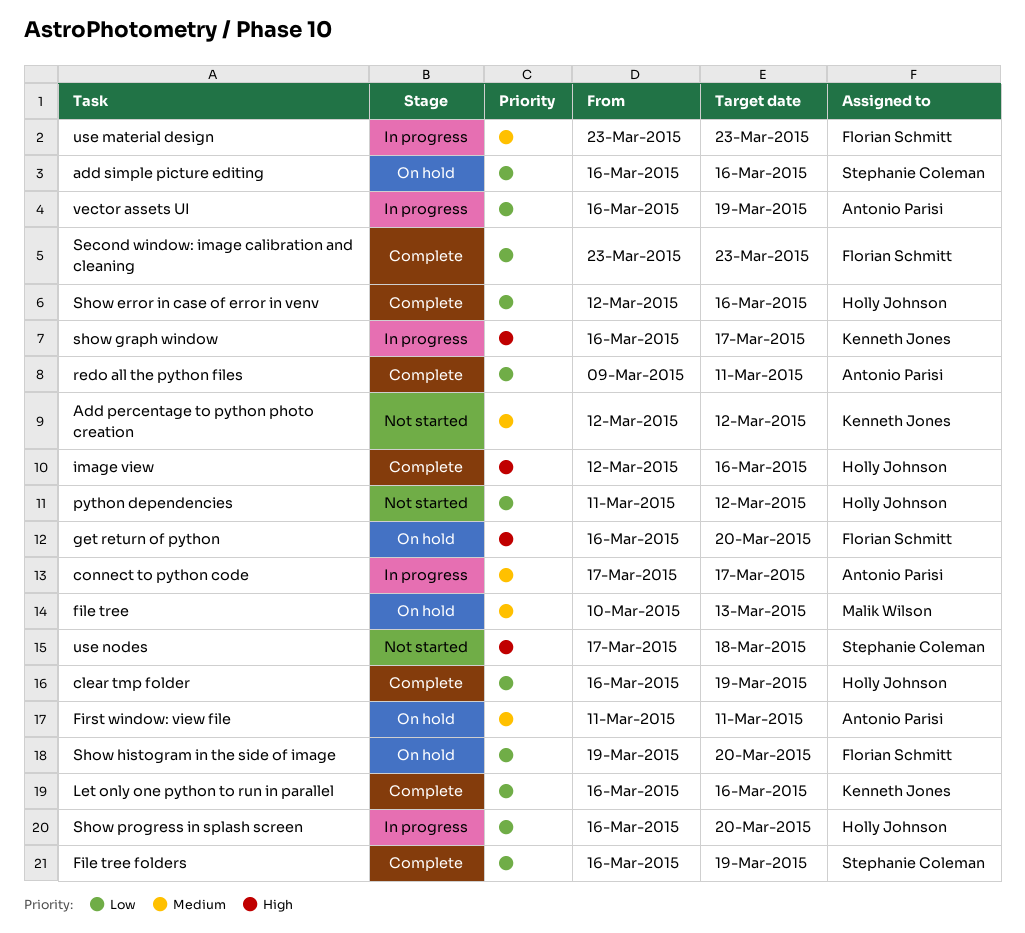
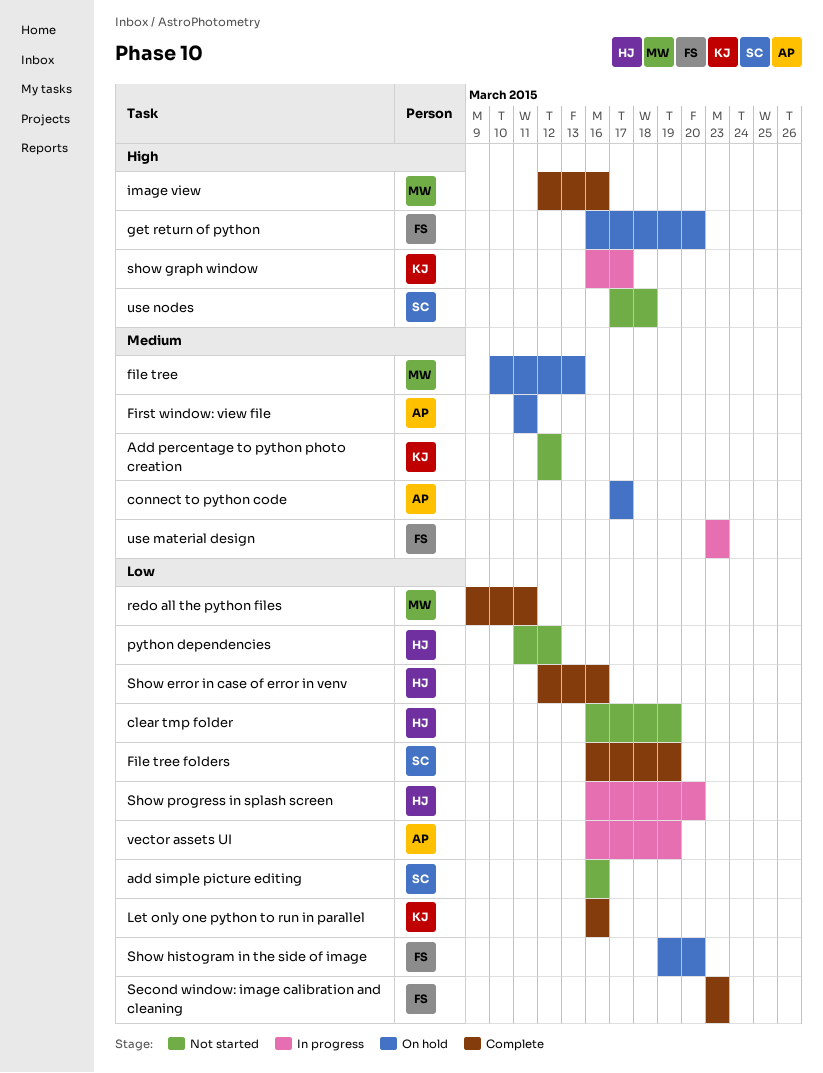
add simple picture editing, status: On hold -> Not started
clear tmp folder, status: Complete -> Not started
connect to python code, status: In progress -> On hold
image view, owner: Holly Johnson -> Malik Wilson
redo all the python files, owner: Antonio Parisi -> Malik Wilson

